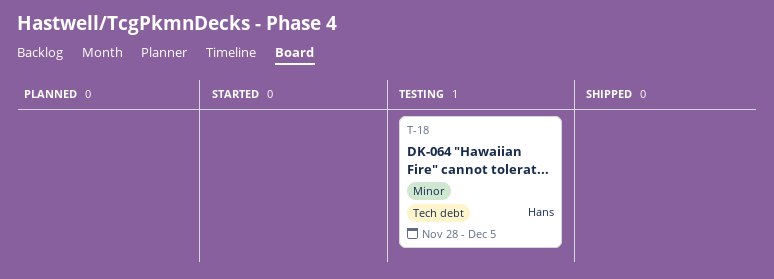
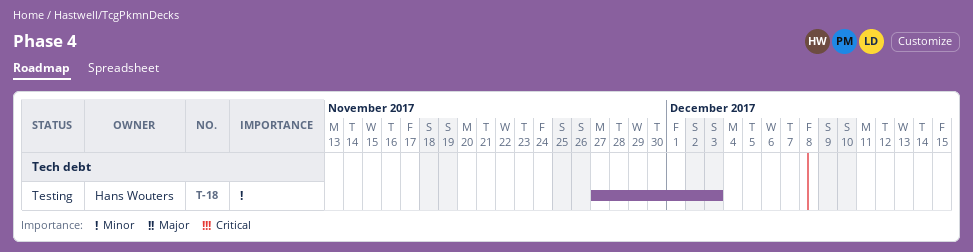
T-18, start: Nov 28 -> Nov 27
T-18, due: Dec 5 -> Dec 3

